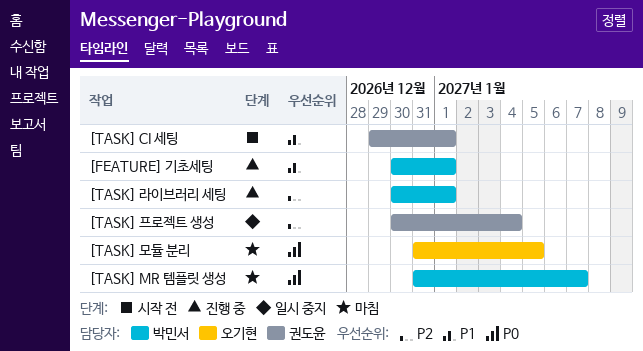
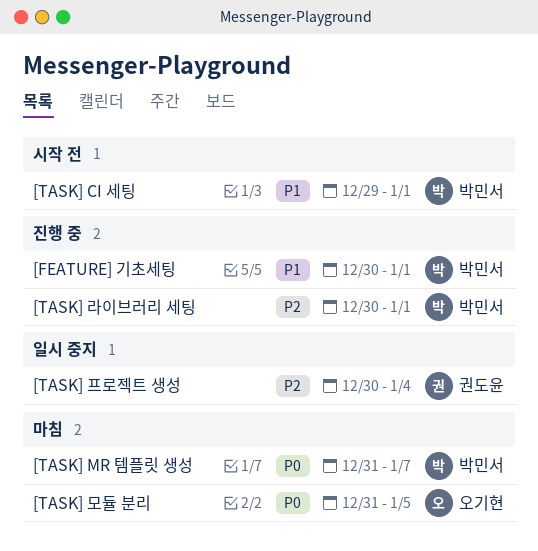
[TASK] CI 세팅, owner: 권도윤 -> 박민서

